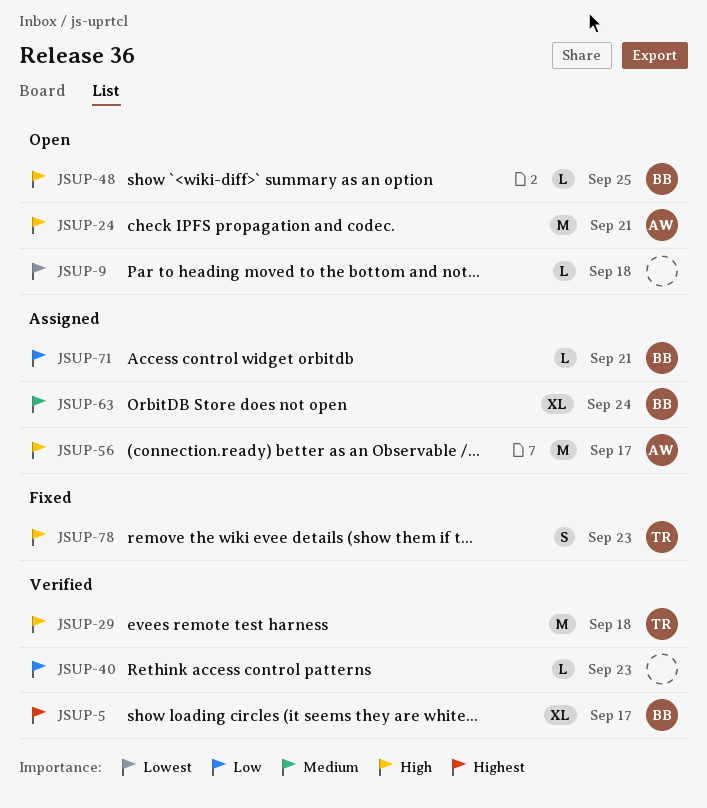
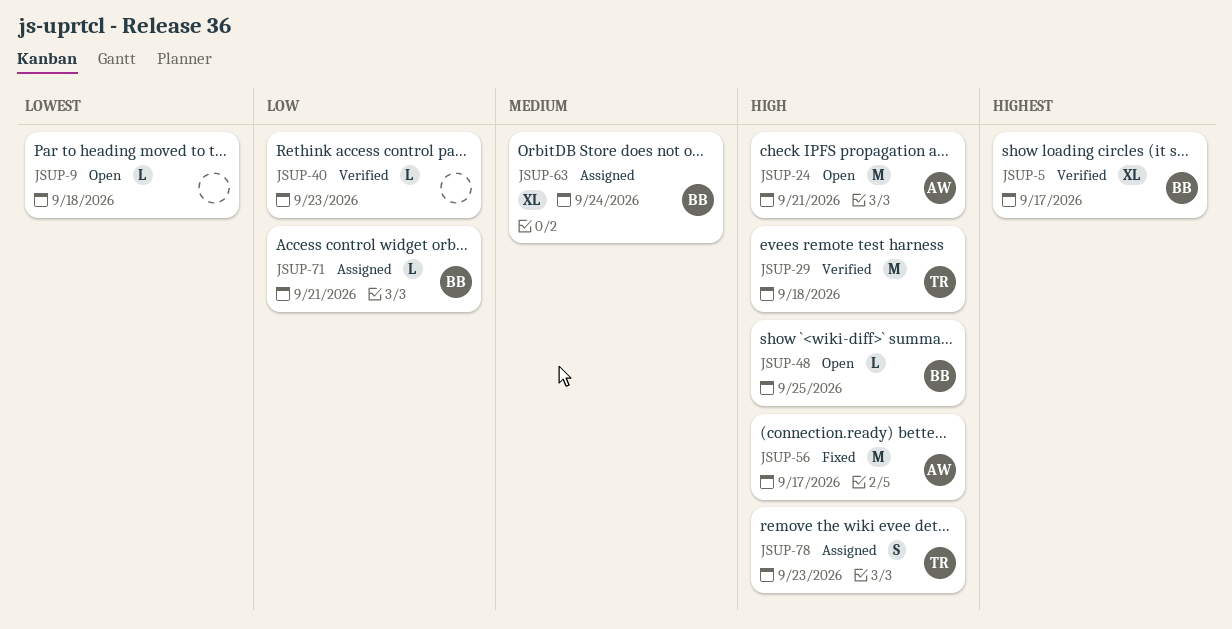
JSUP-56, status: Assigned -> Fixed
JSUP-78, status: Fixed -> Assigned

